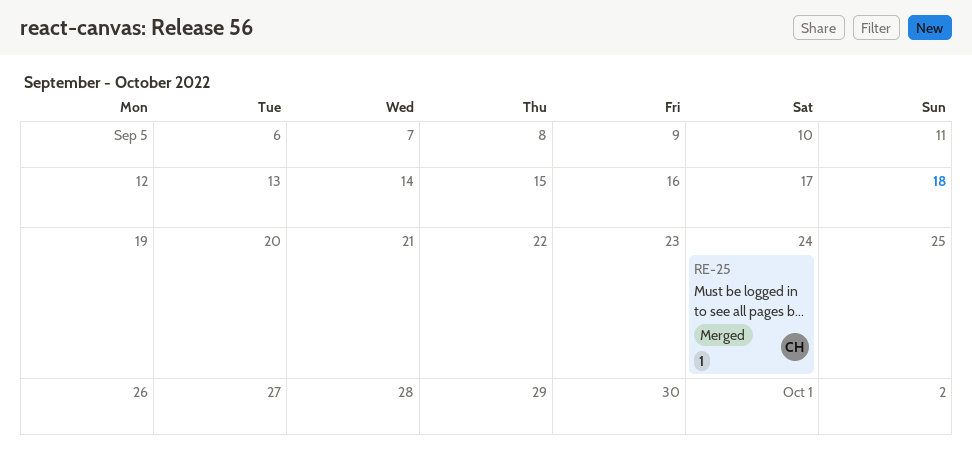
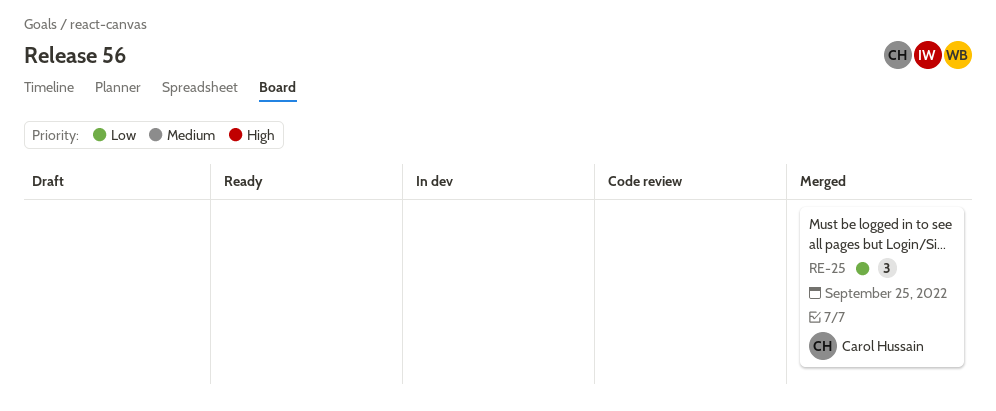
RE-25, estimate: 1 -> 3
RE-25, due: Sep 24 -> Sep 25

